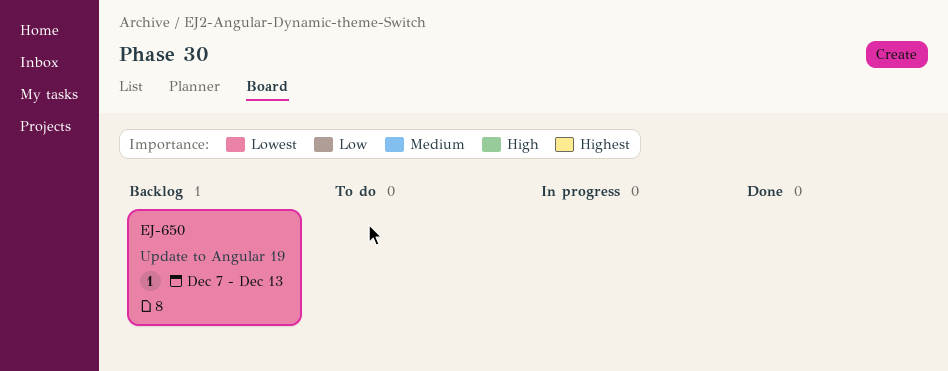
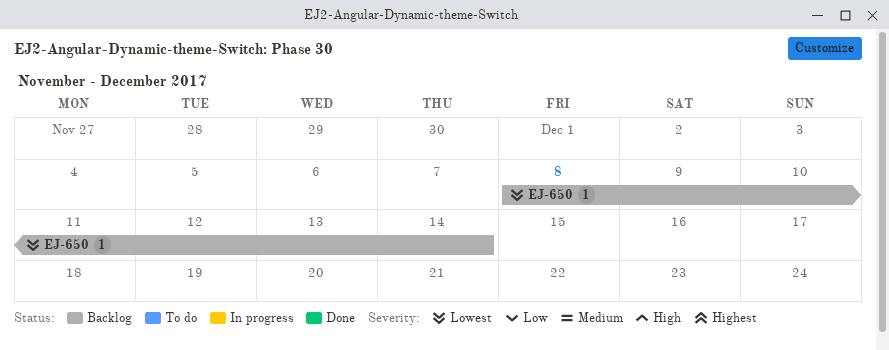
EJ-650, start: Dec 7 -> Dec 8
EJ-650, due: Dec 13 -> Dec 14

